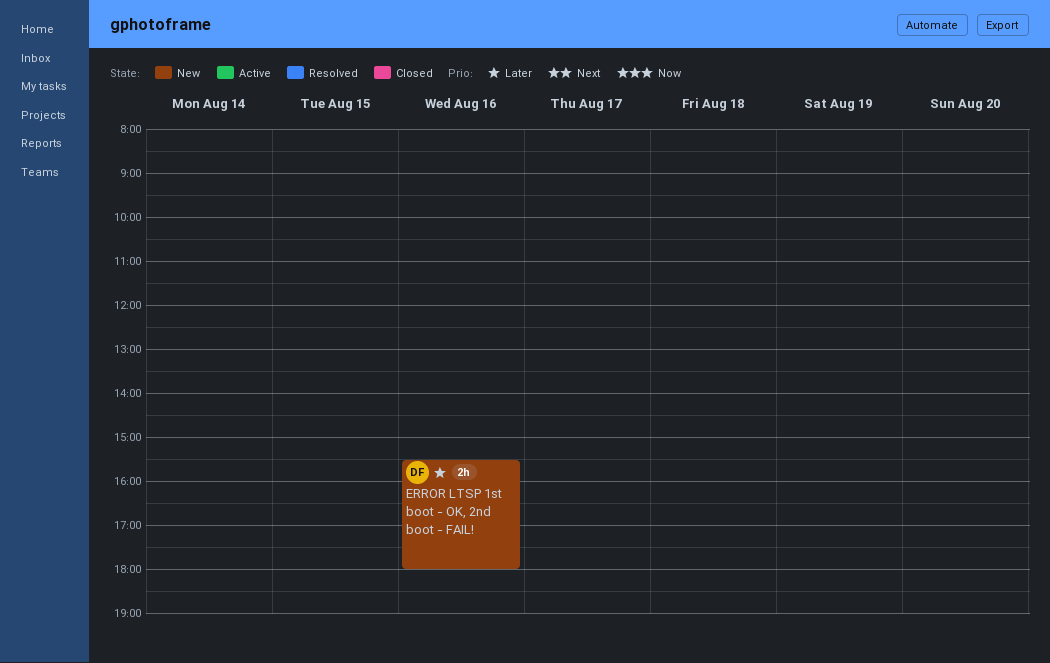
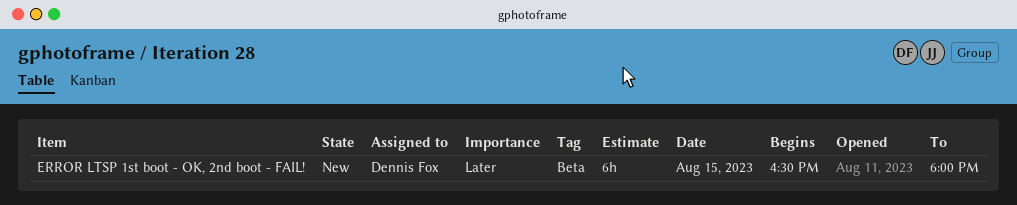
ERROR LTSP 1st boot - OK, 2nd boot - FAIL!, estimate: 2h -> 6h
ERROR LTSP 1st boot - OK, 2nd boot - FAIL!, day: Aug 16 -> Aug 15
ERROR LTSP 1st boot - OK, 2nd boot - FAIL!, begins: 15:30 -> 16:30

